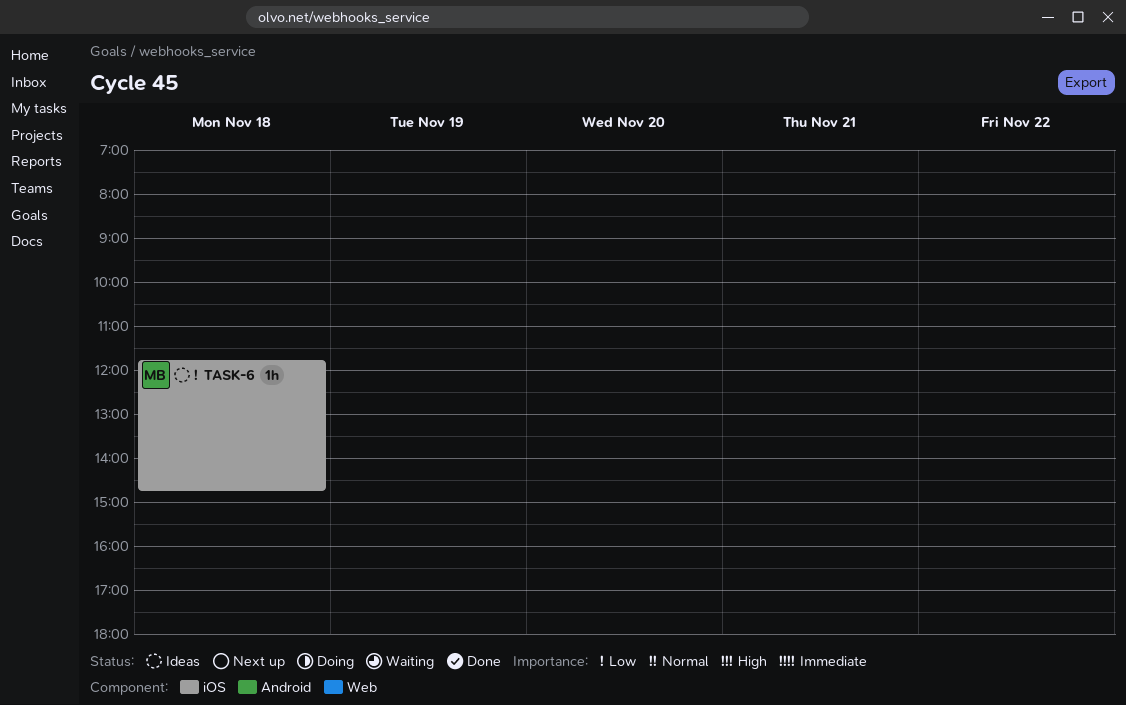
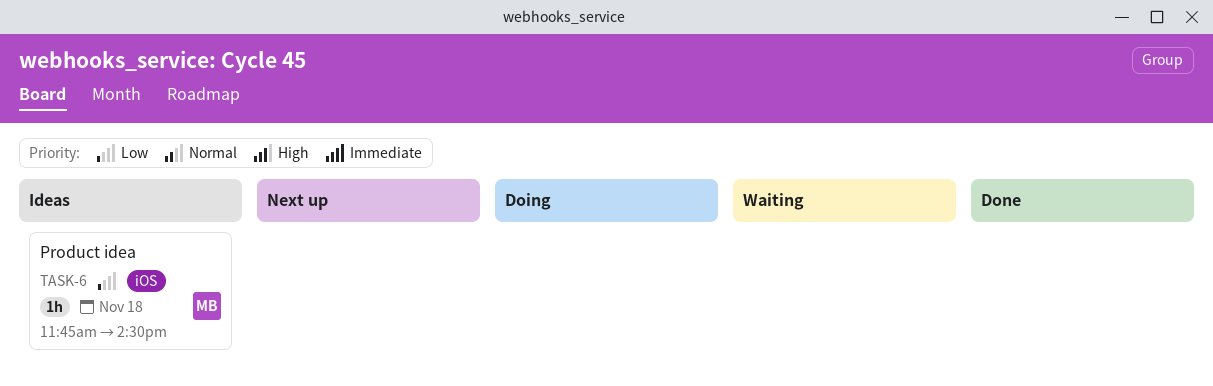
TASK-6, ends: 14:45 -> 14:30

